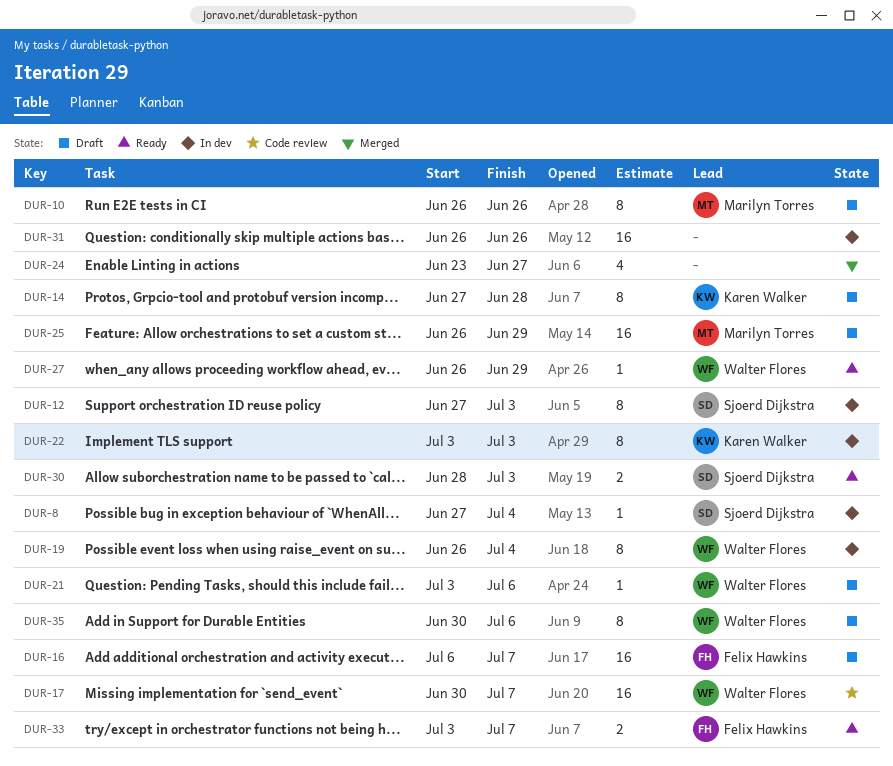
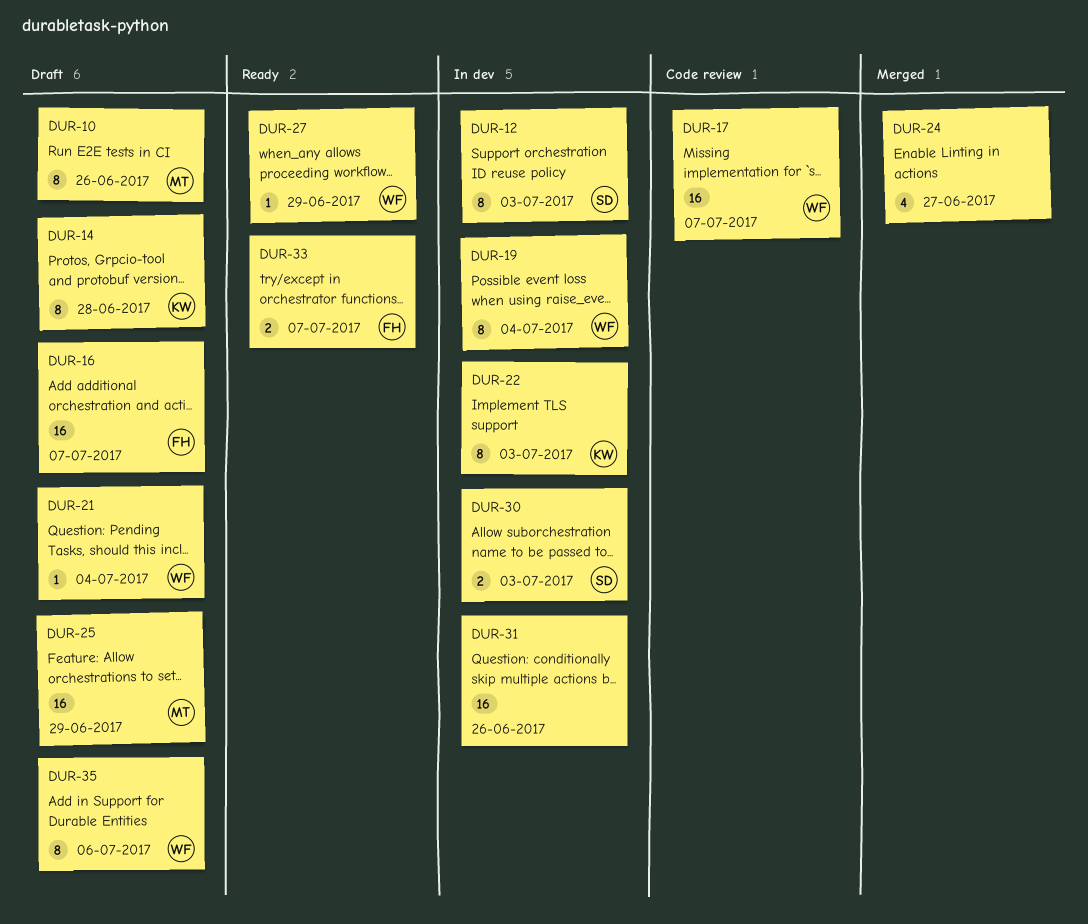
DUR-8: present -> none
DUR-21, due: Jul 6 -> Jul 4
DUR-30, status: Ready -> In dev

